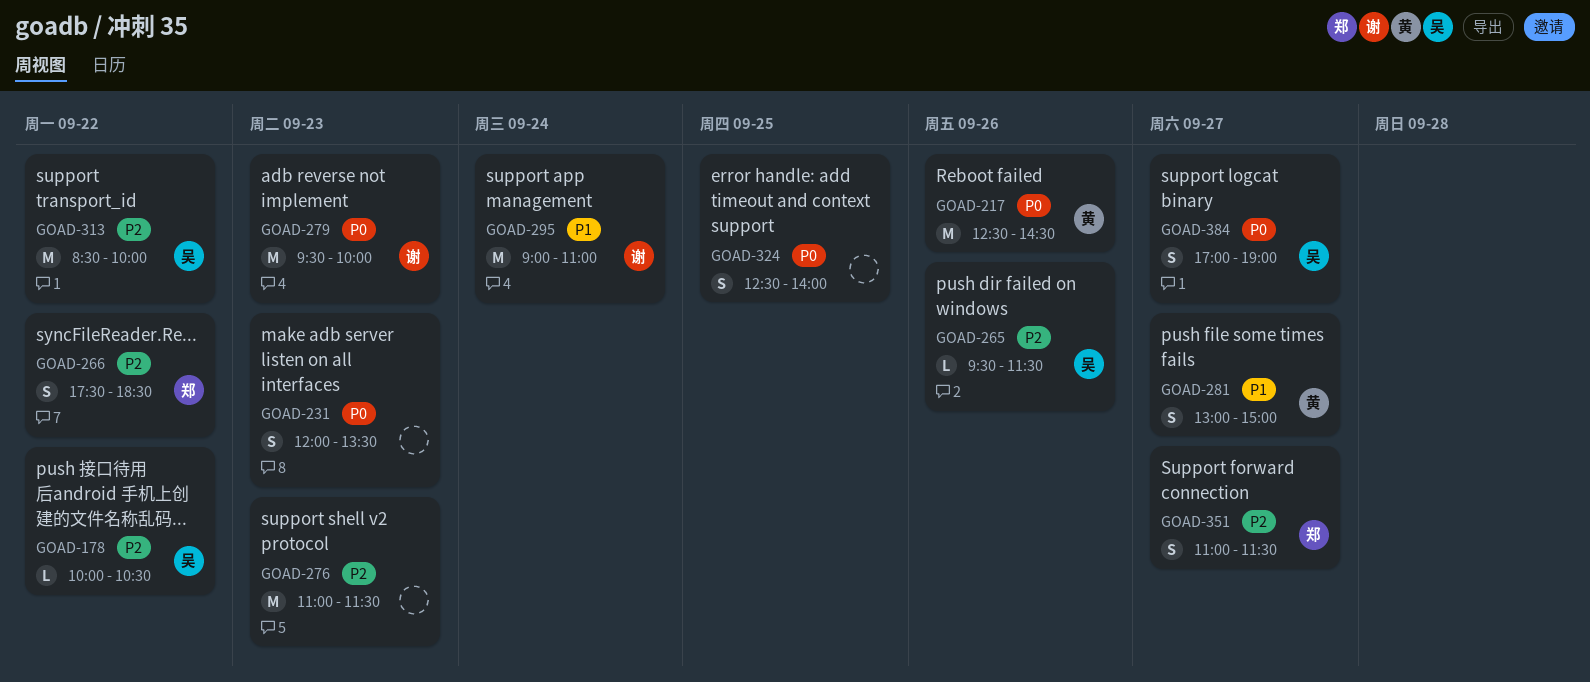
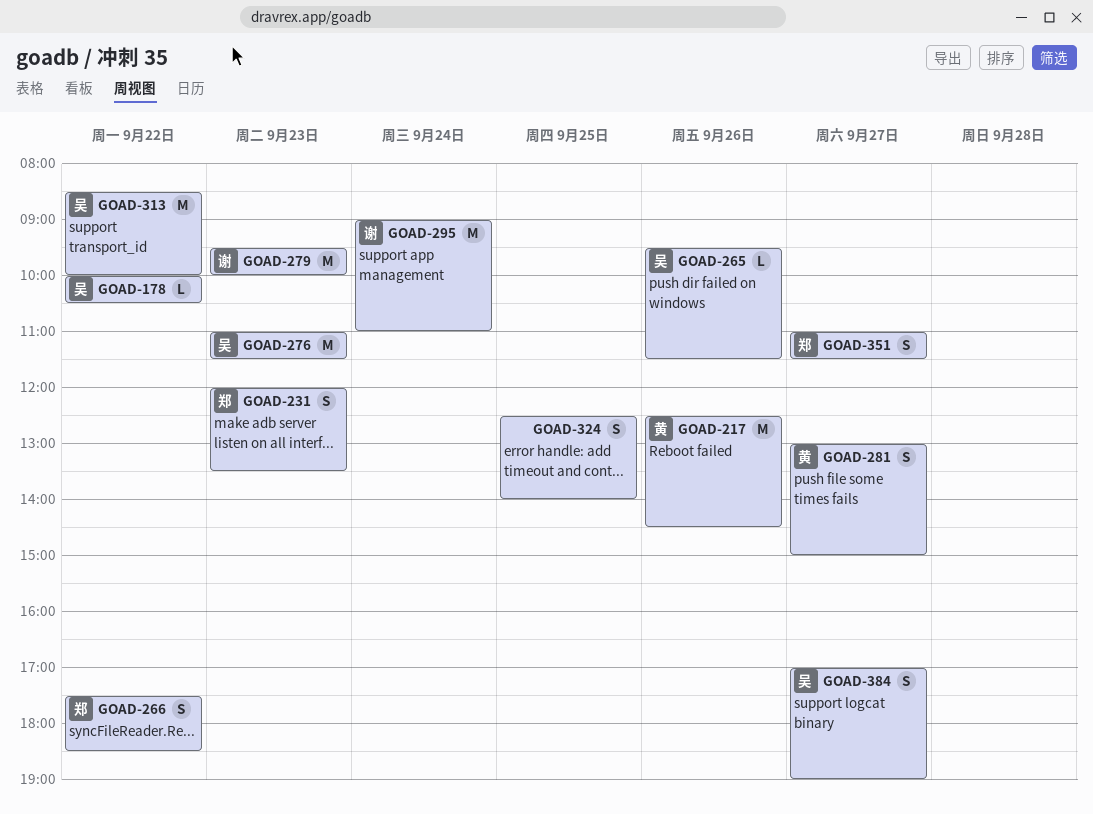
GOAD-231, owner: none -> 郑
GOAD-276, owner: none -> 吴

